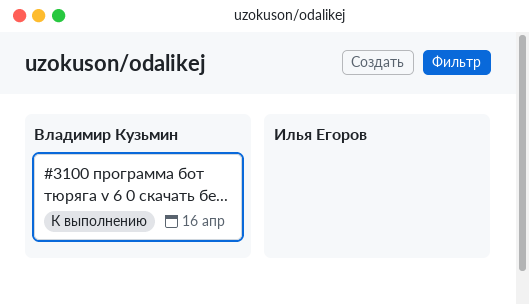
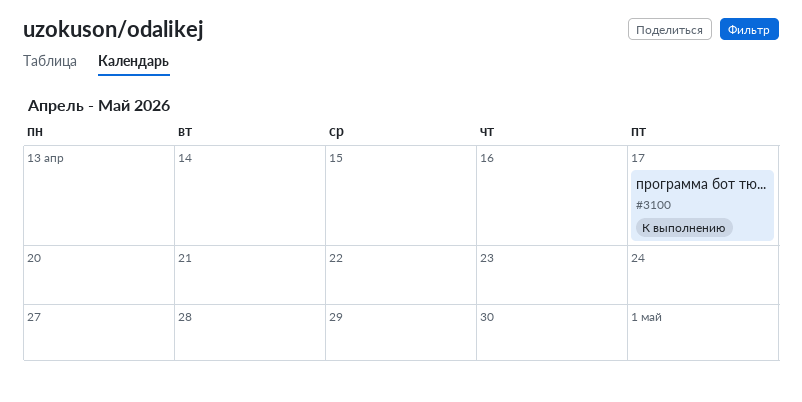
#3100, due: Apr 16 -> Apr 17

